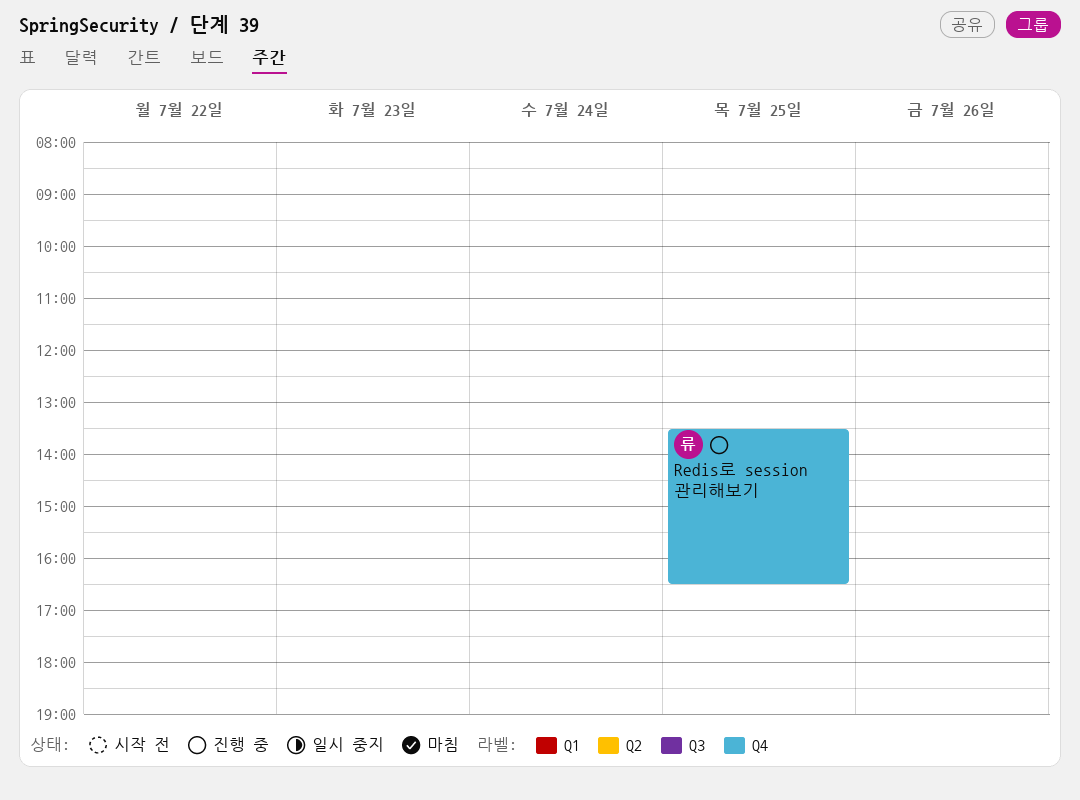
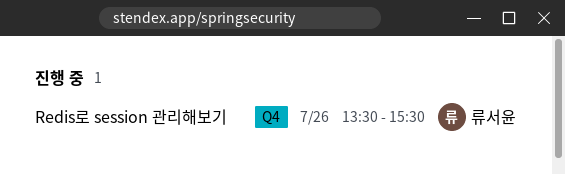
Redis로 session 관리해보기, day: Jul 25 -> Jul 26
Redis로 session 관리해보기, ends: 16:30 -> 15:30

